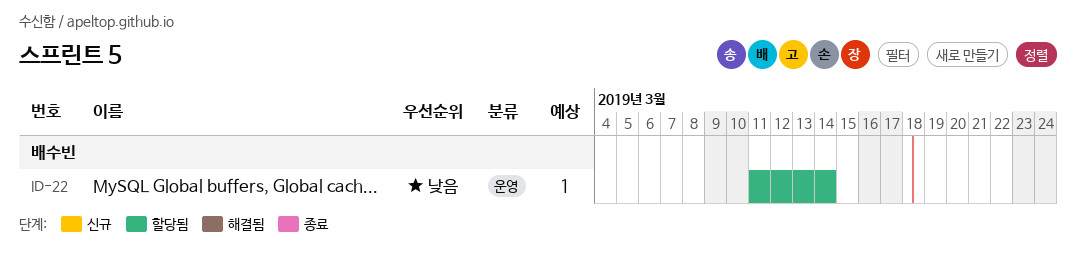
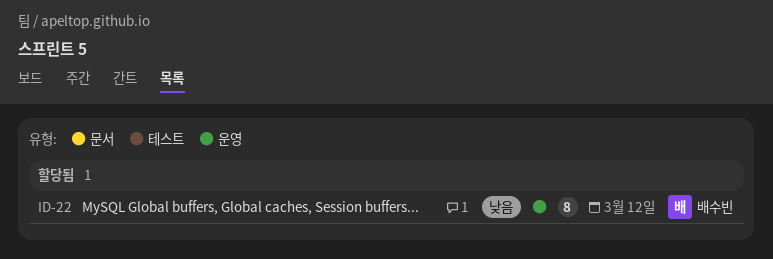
ID-22, estimate: 1 -> 8
ID-22, due: Mar 14 -> Mar 12

